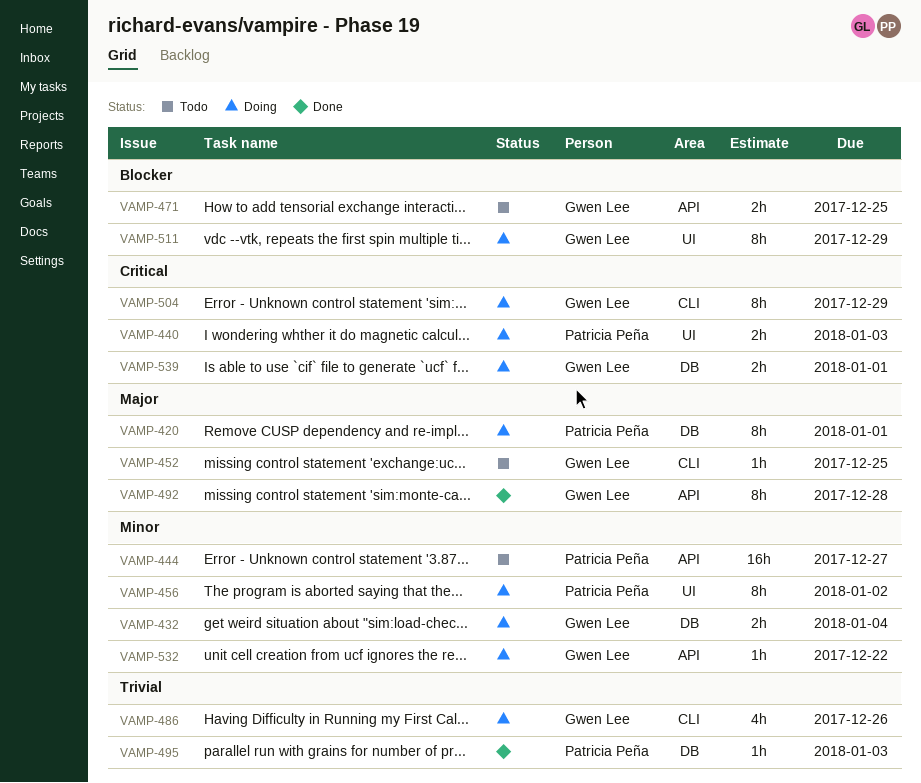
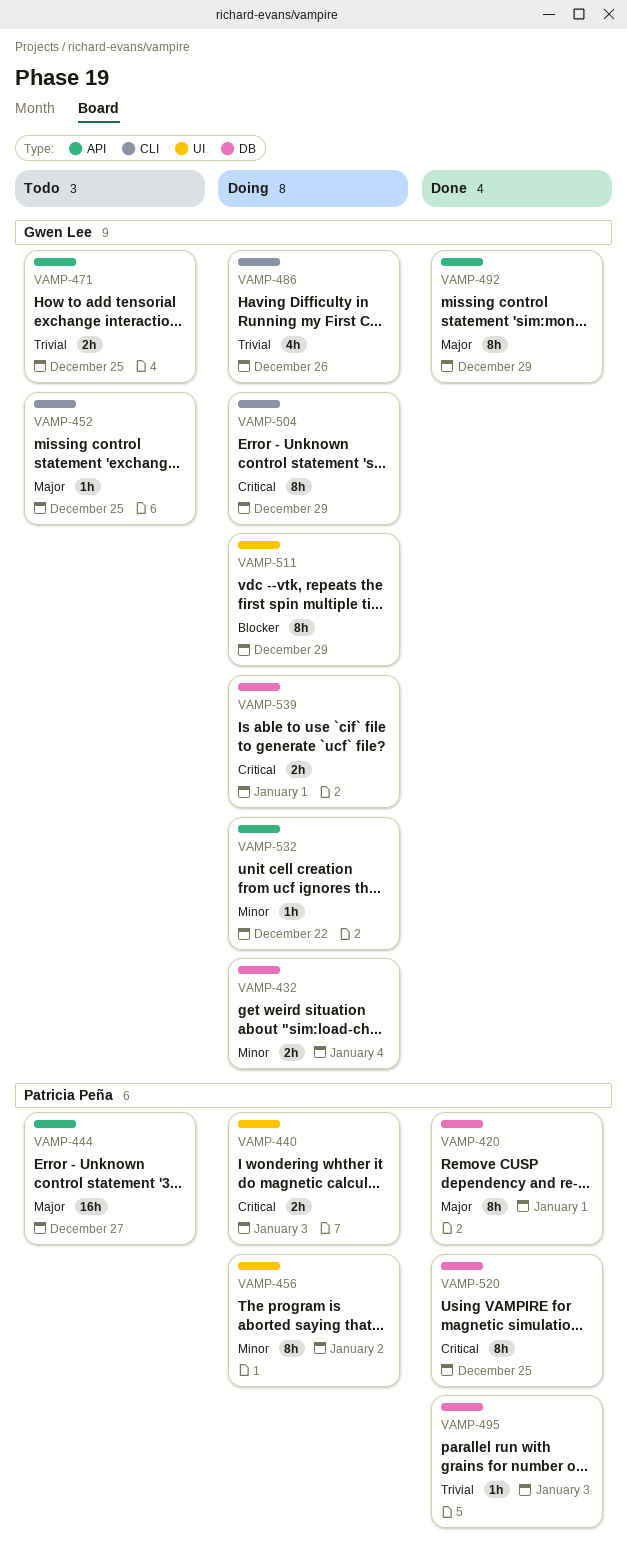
VAMP-420, status: Doing -> Done
VAMP-444, priority: Minor -> Major
VAMP-471, priority: Blocker -> Trivial
VAMP-492, due: Dec 28 -> Dec 29
VAMP-520: none -> present

